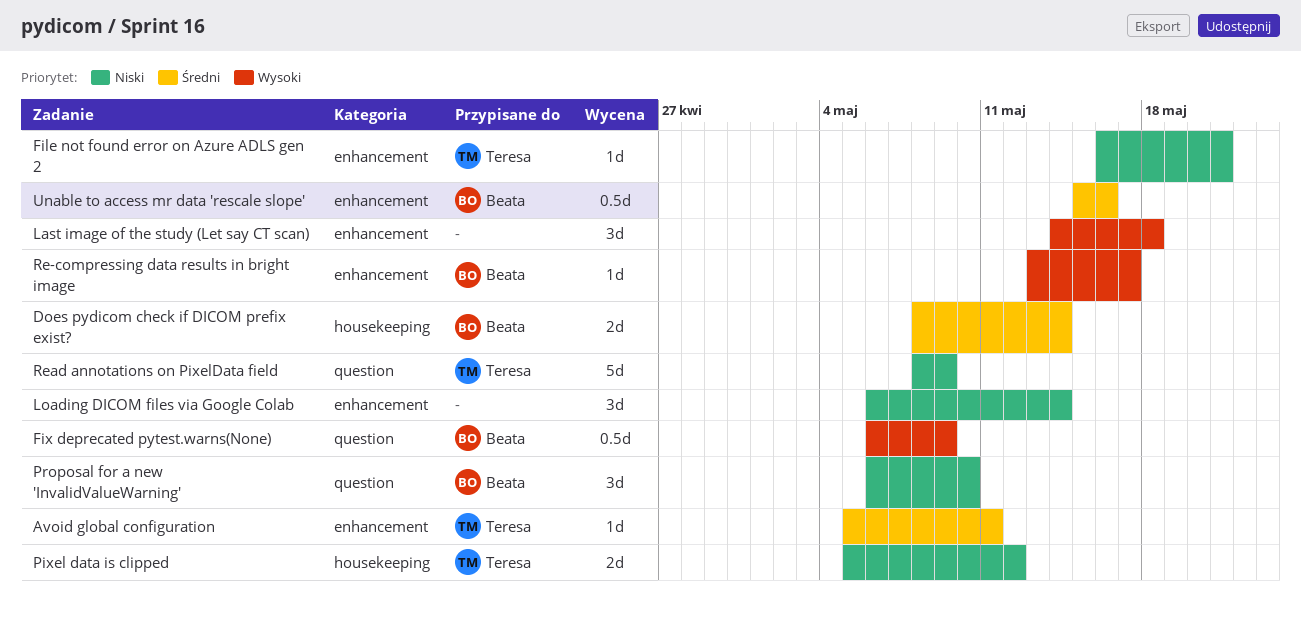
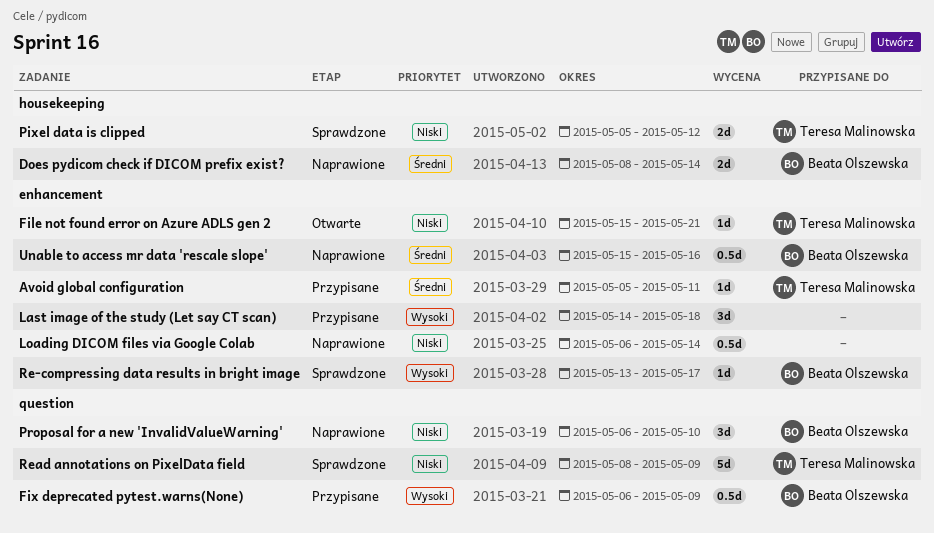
File not found error on Azure ADLS gen 2, start: May 16 -> May 15
Loading DICOM files via Google Colab, estimate: 3d -> 0.5d

